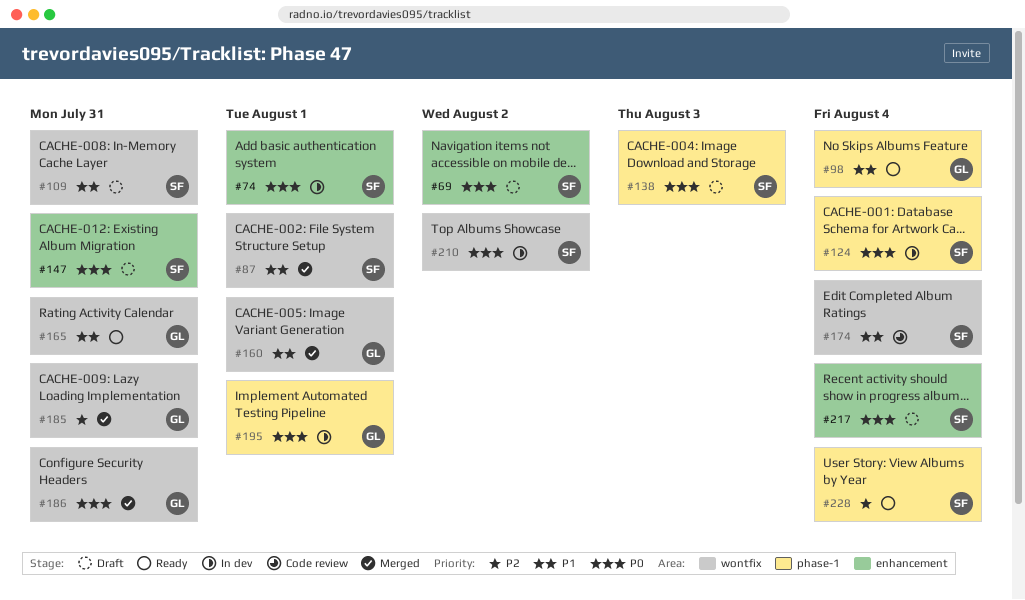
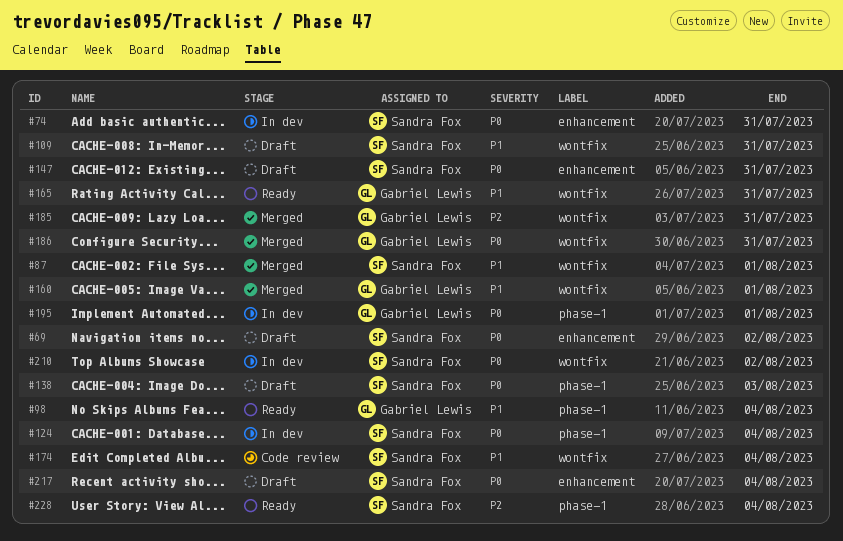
#74, due: Aug 1 -> Jul 31

